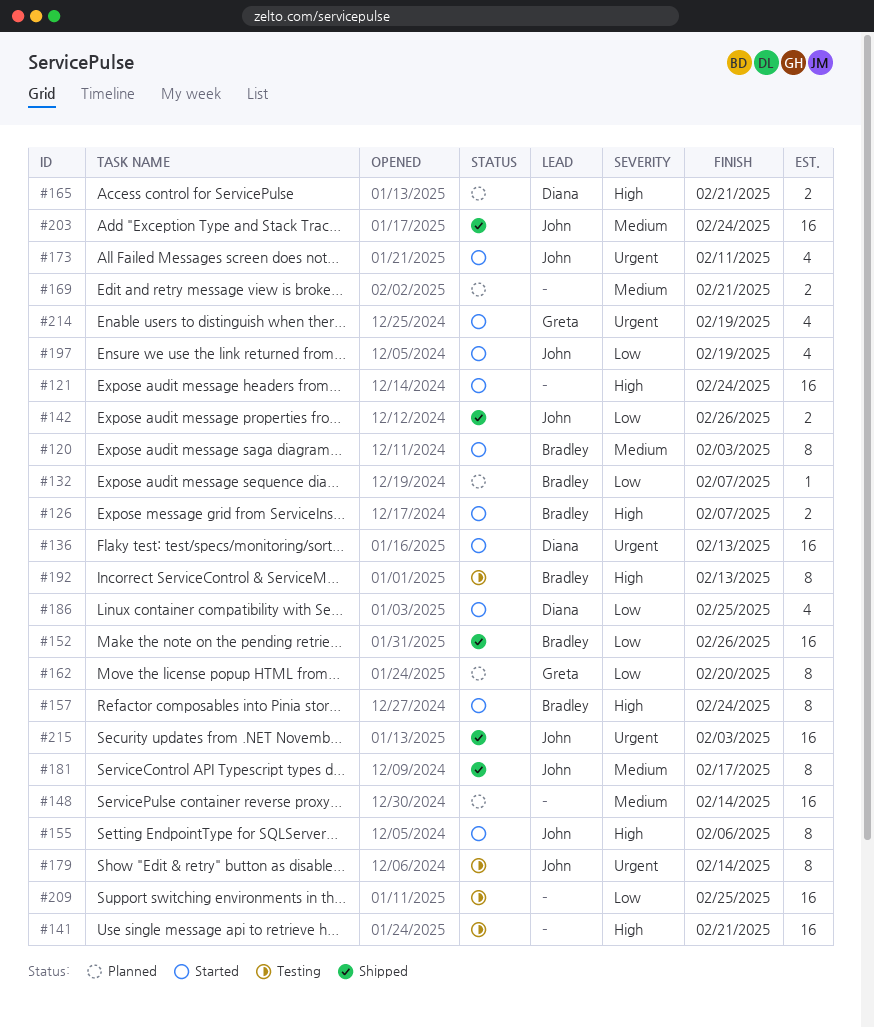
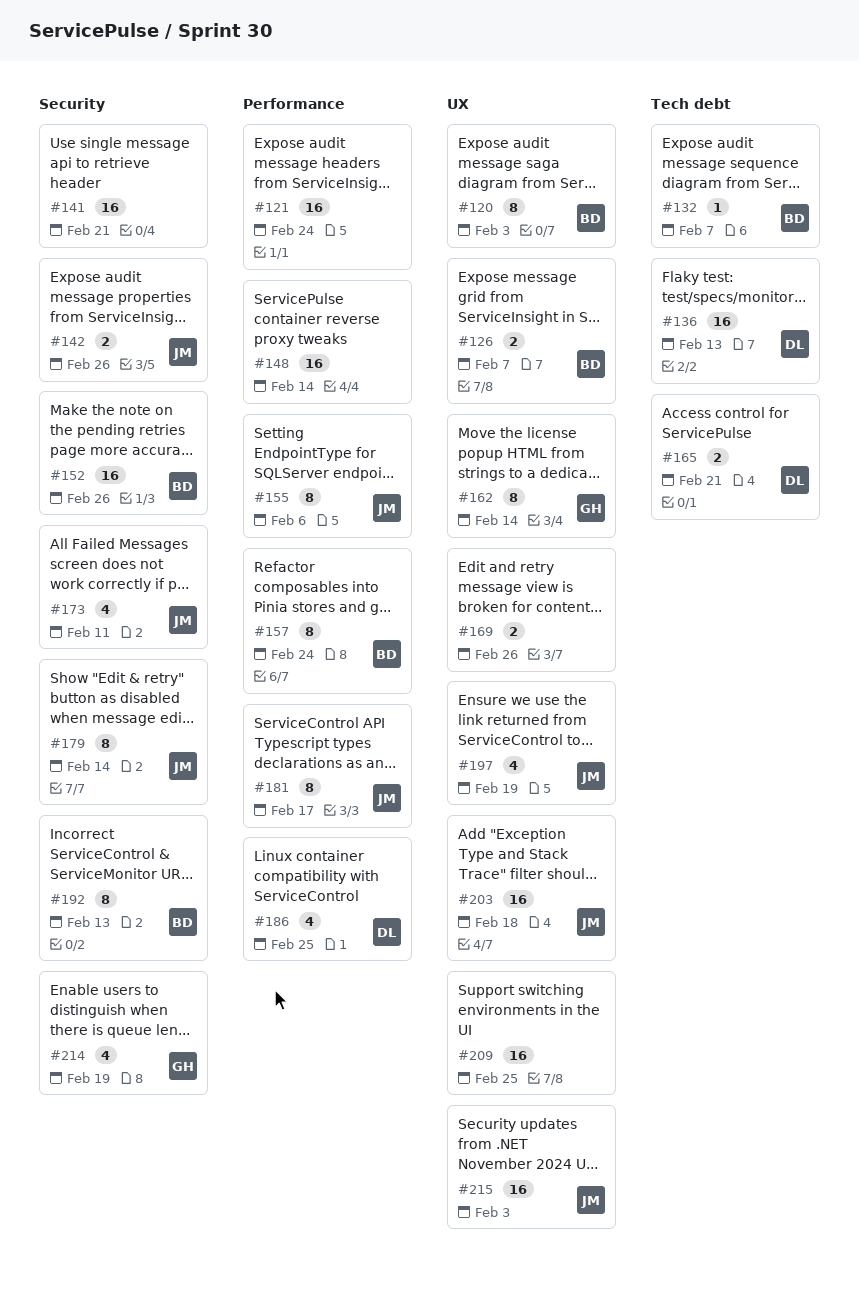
#162, due: Feb 20 -> Feb 14
#169, due: Feb 21 -> Feb 26
#203, due: Feb 24 -> Feb 18

